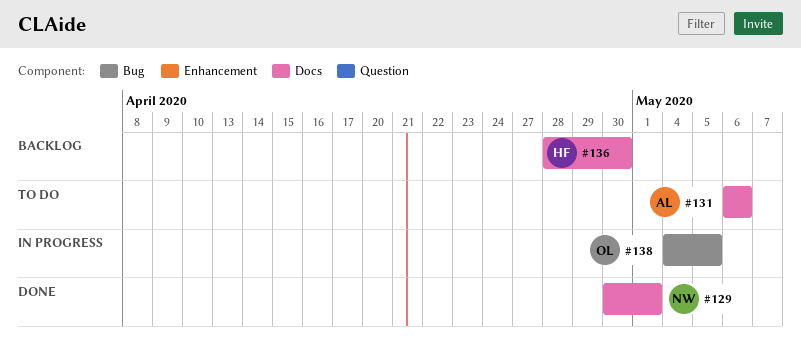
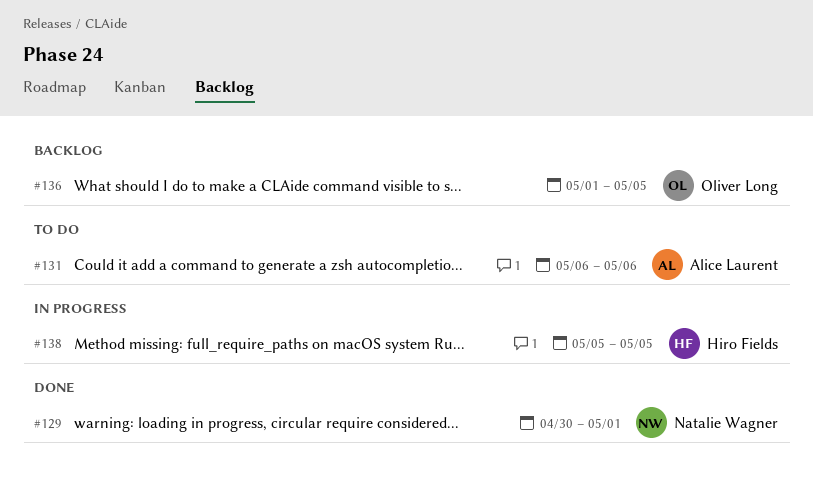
#136, owner: Hiro Fields -> Oliver Long
#136, start: Apr 28 -> May 1
#136, due: Apr 30 -> May 5
#138, owner: Oliver Long -> Hiro Fields
#138, start: May 4 -> May 5

